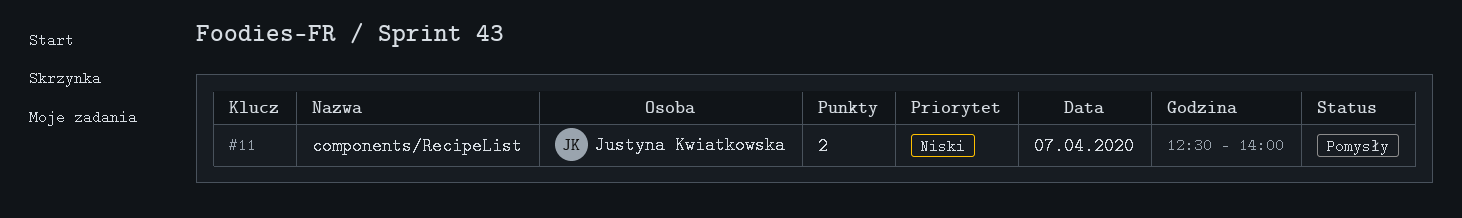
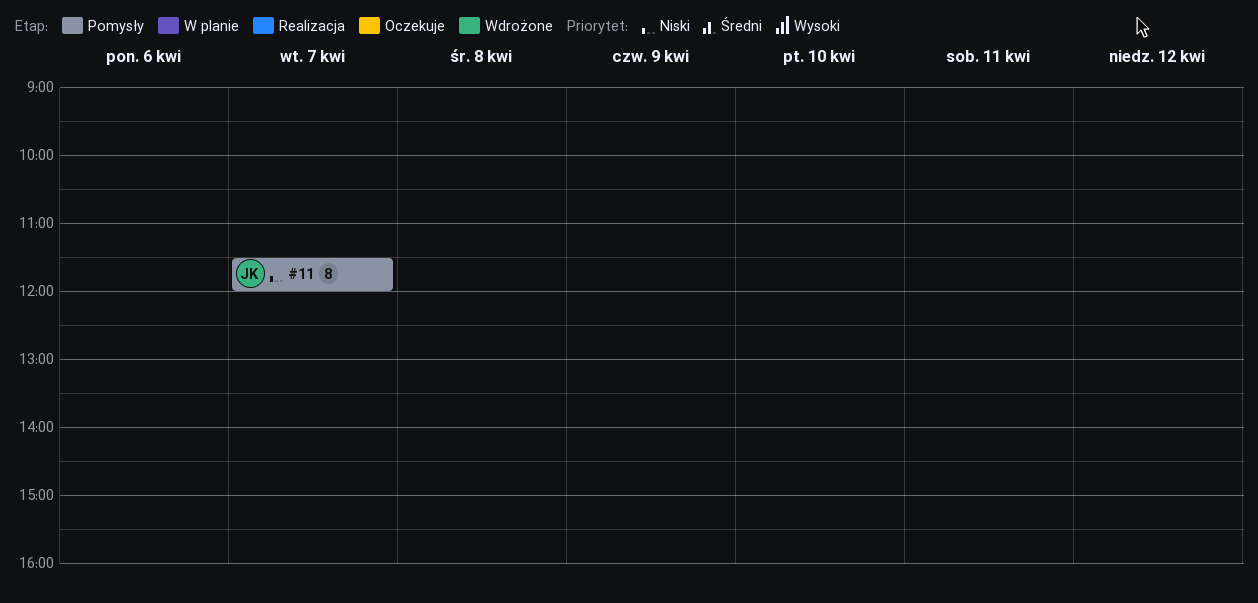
#11, estimate: 2 -> 8
#11, begins: 12:30 -> 11:30
#11, ends: 14:00 -> 12:00

